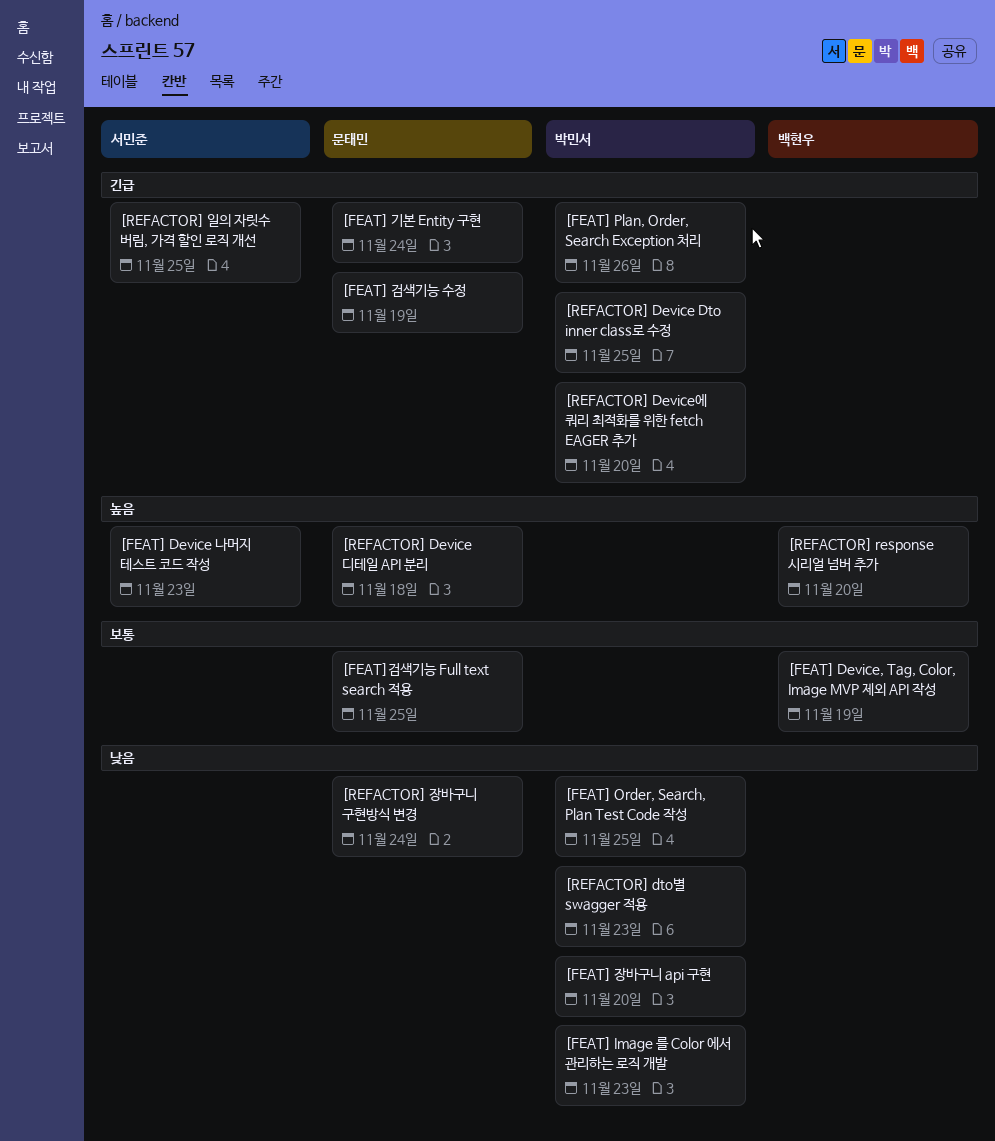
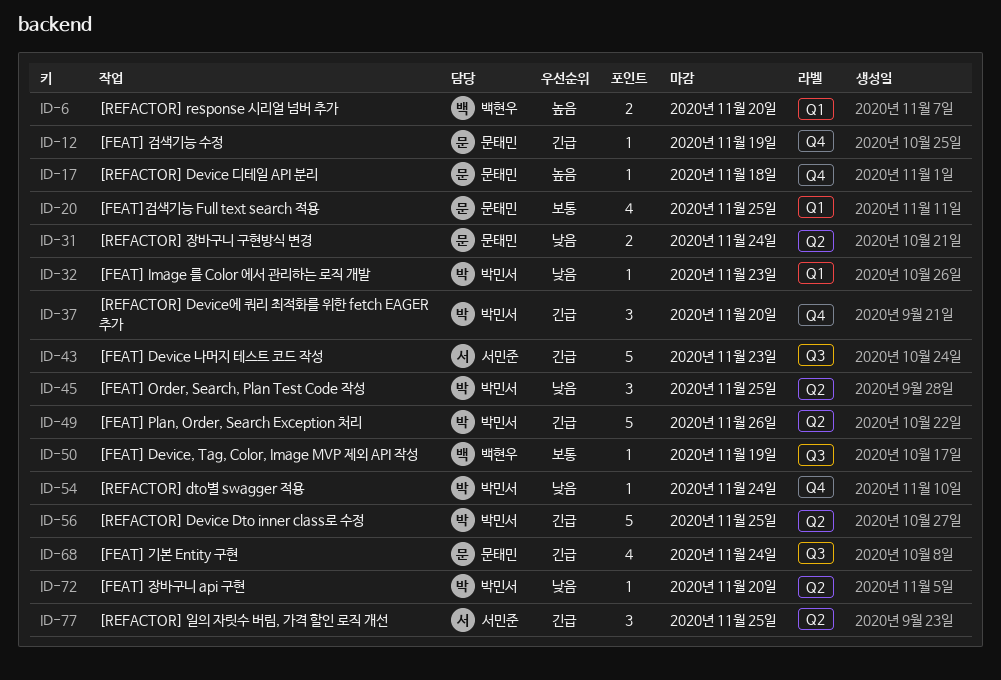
[FEAT] Device 나머지 테스트 코드 작성, priority: 높음 -> 긴급
[REFACTOR] dto별 swagger 적용, due: Nov 23 -> Nov 24

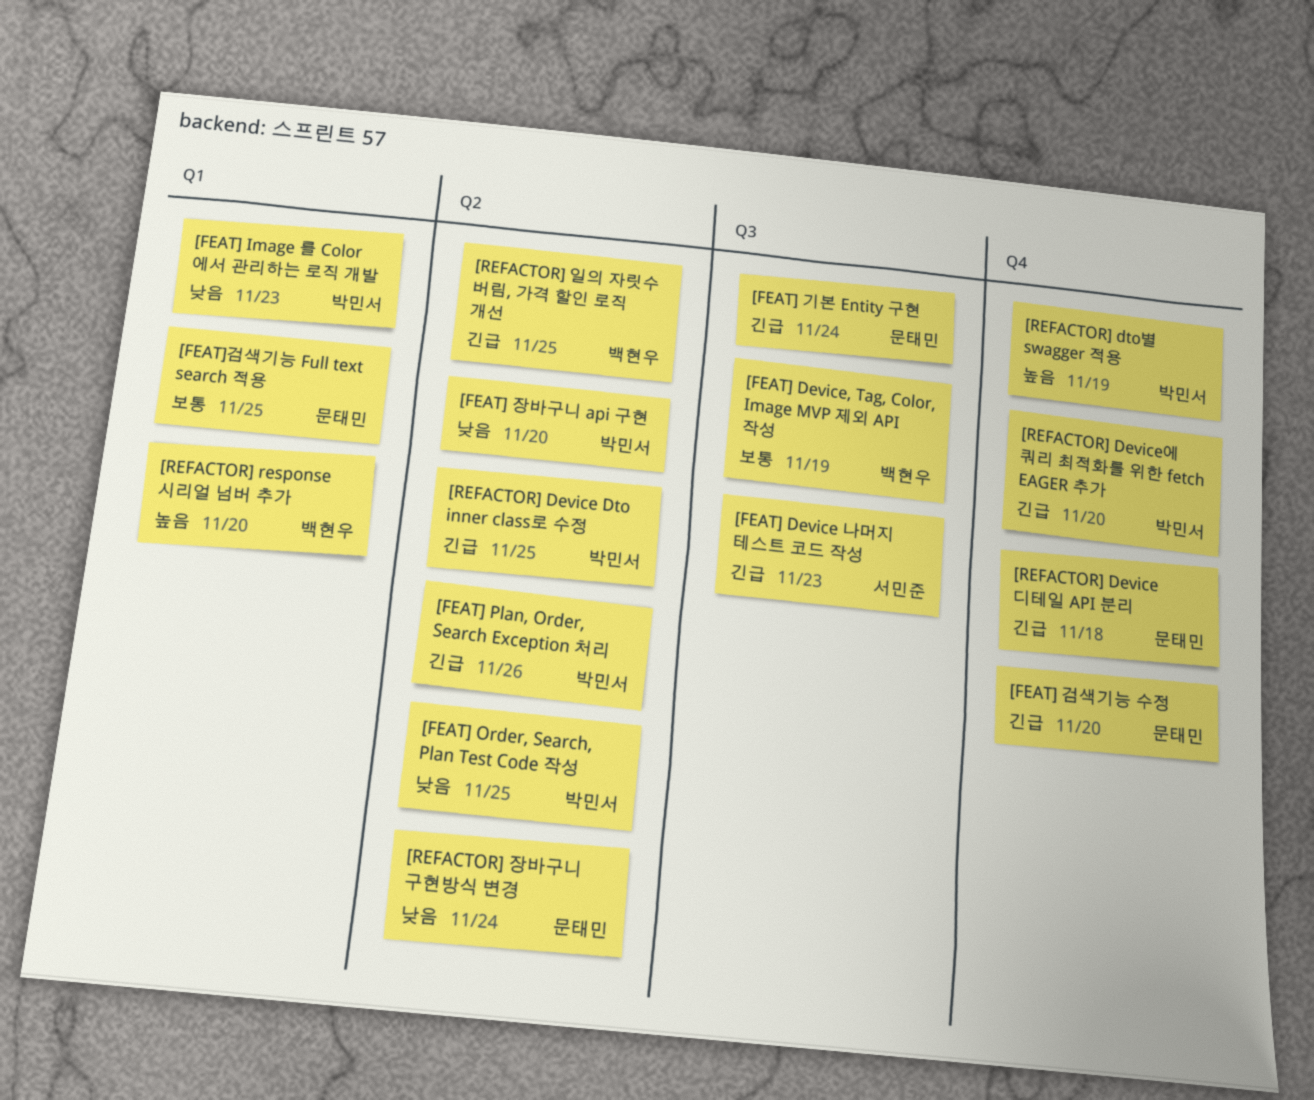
[FEAT] 검색기능 수정, due: Nov 19 -> Nov 20
[REFACTOR] Device 디테일 API 분리, priority: 높음 -> 긴급
[REFACTOR] dto별 swagger 적용, priority: 낮음 -> 높음
[REFACTOR] dto별 swagger 적용, due: Nov 24 -> Nov 19
[REFACTOR] 일의 자릿수 버림, 가격 할인 로직 개선, owner: 서민준 -> 백현우

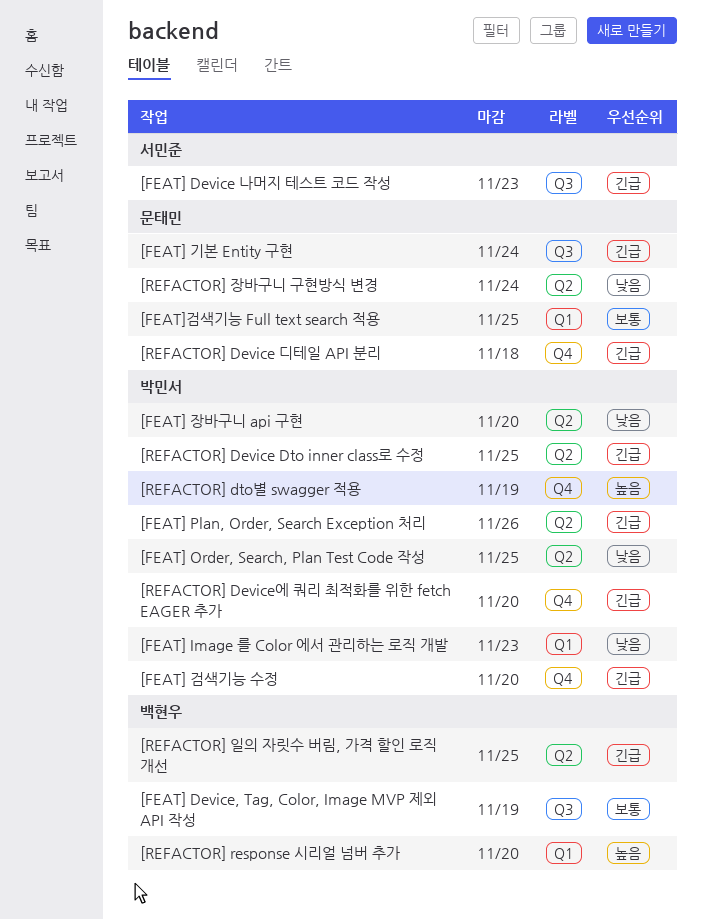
[FEAT] 검색기능 수정, owner: 문태민 -> 박민서

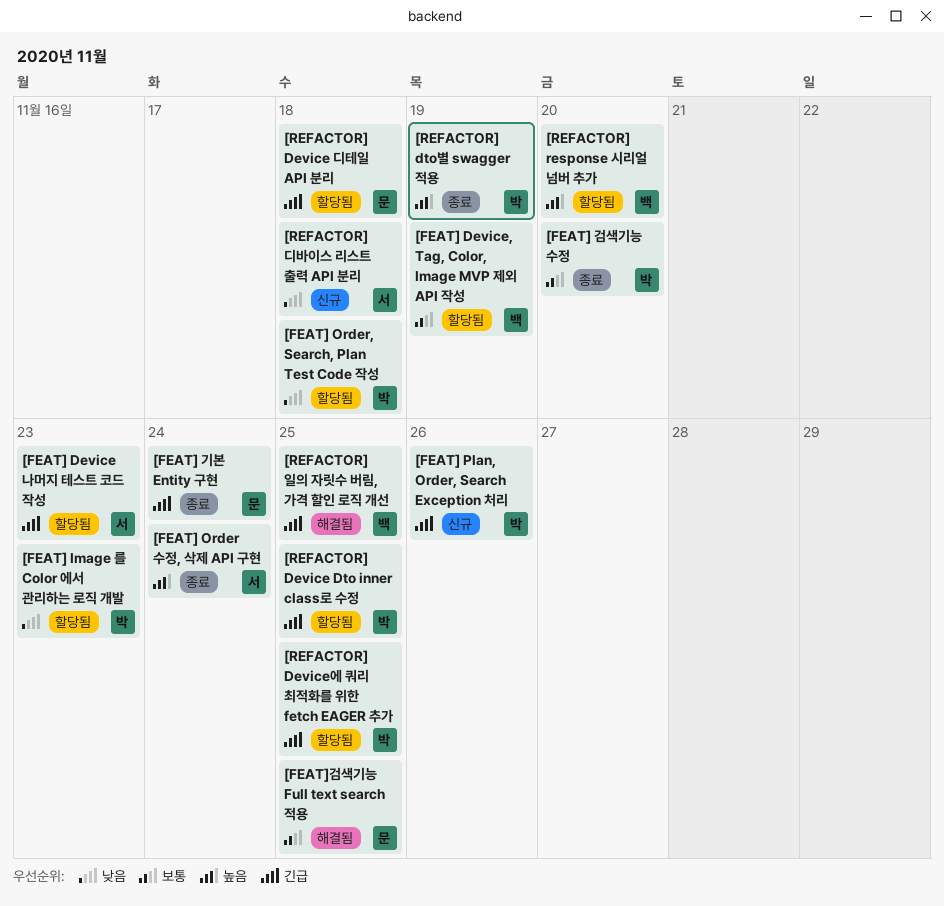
[FEAT] Order 수정, 삭제 API 구현: none -> present
[FEAT] Order, Search, Plan Test Code 작성, due: Nov 25 -> Nov 18
[FEAT] 검색기능 수정, priority: 긴급 -> 보통
[FEAT] 장바구니 api 구현: present -> none
[REFACTOR] Device에 쿼리 최적화를 위한 fetch EAGER 추가, due: Nov 20 -> Nov 25
[REFACTOR] 디바이스 리스트 출력 API 분리: none -> present
[REFACTOR] 장바구니 구현방식 변경: present -> none

